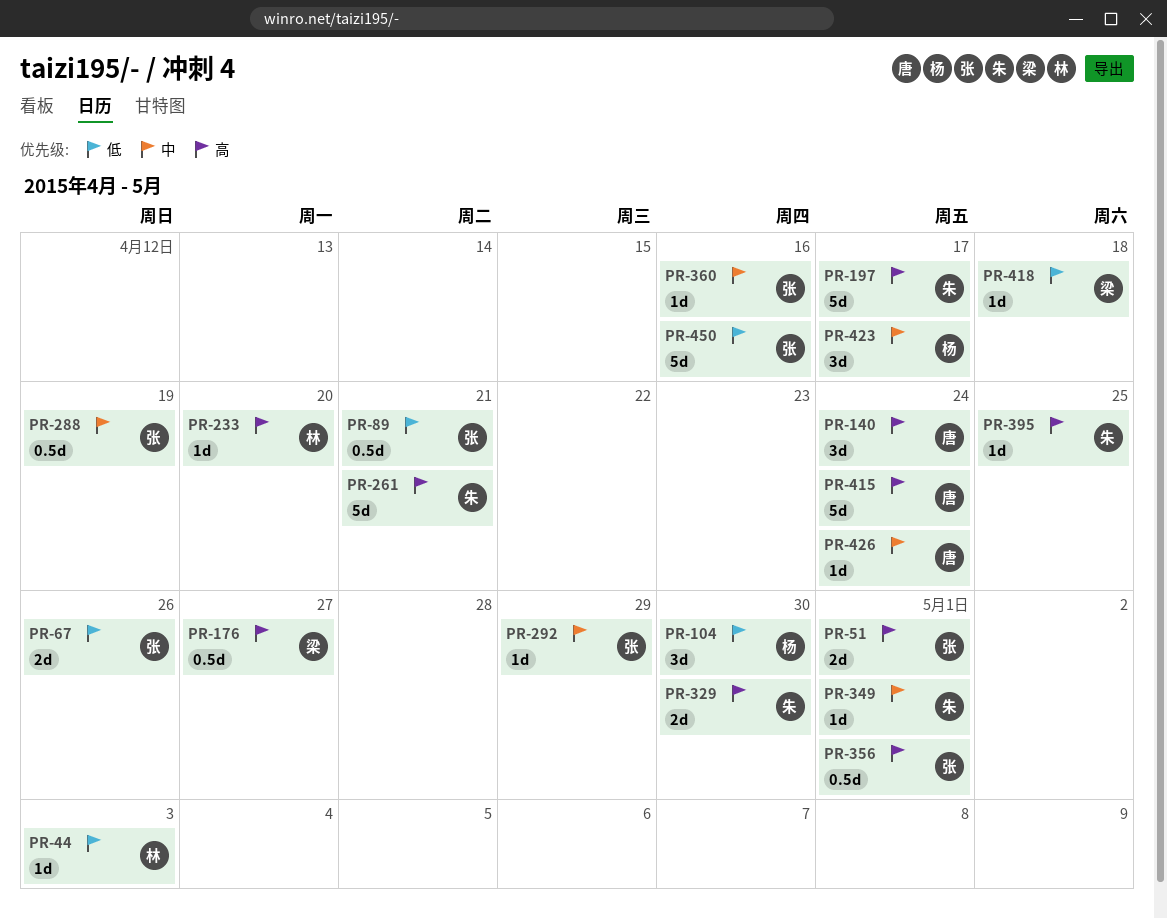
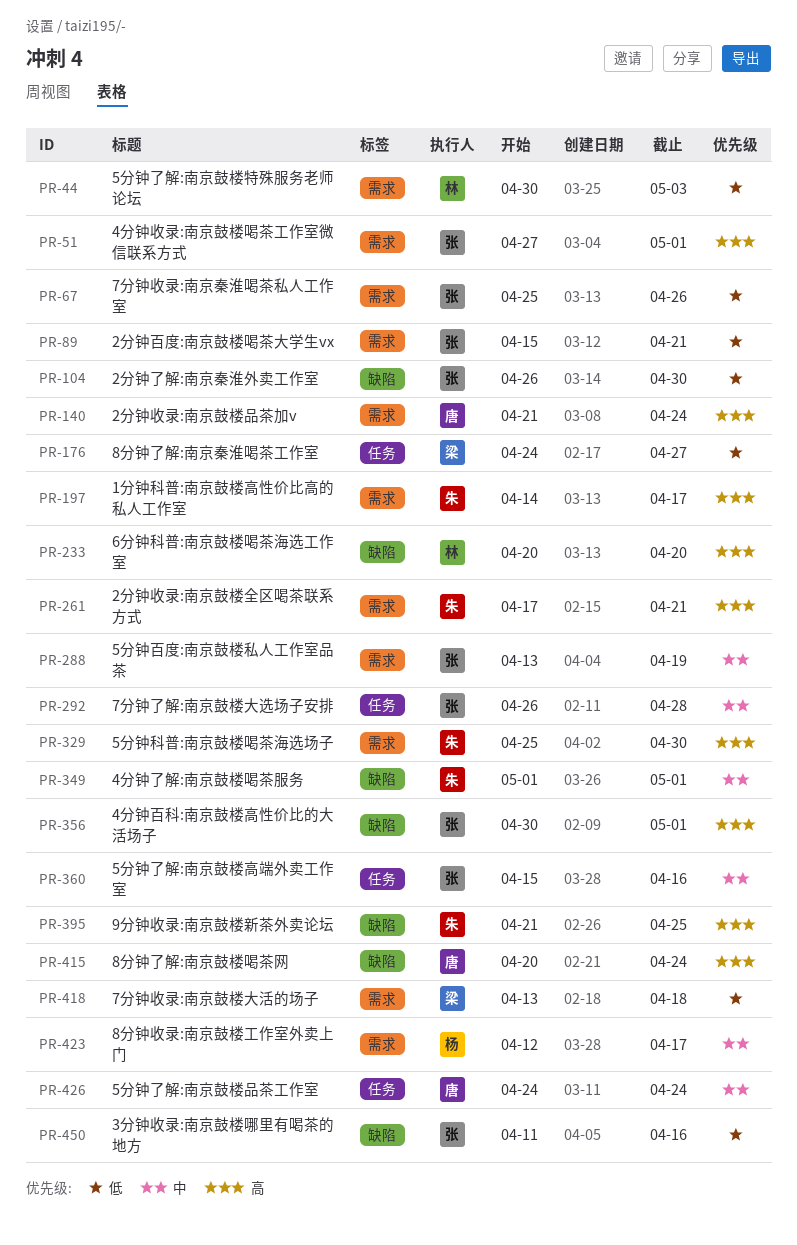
PR-104, owner: 杨 -> 张
PR-176, priority: 高 -> 低
PR-292, due: Apr 29 -> Apr 28

